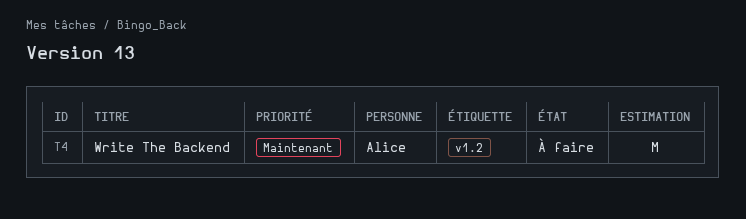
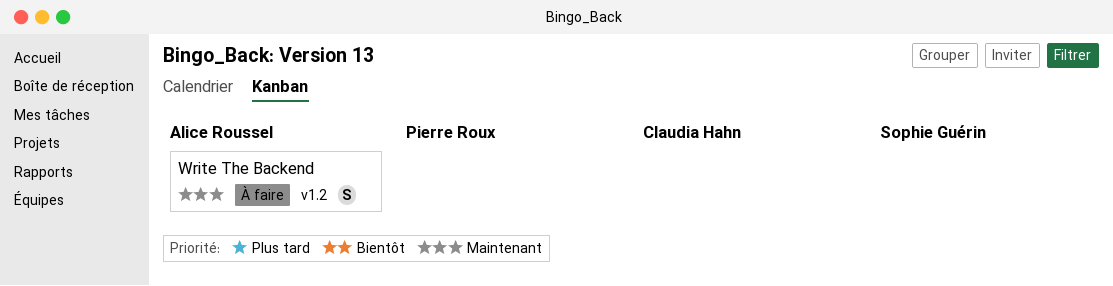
Write The Backend, estimate: M -> S

